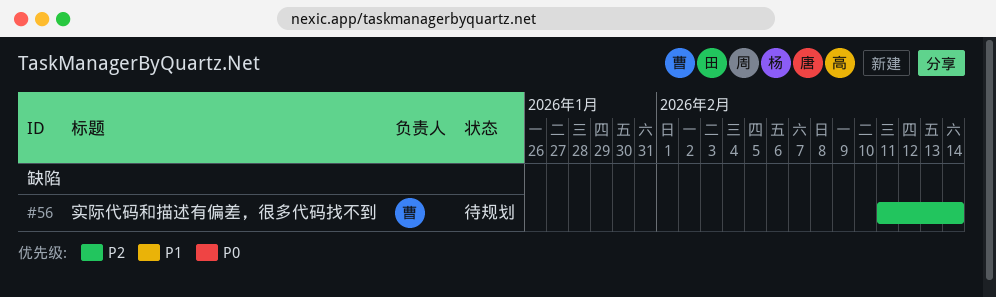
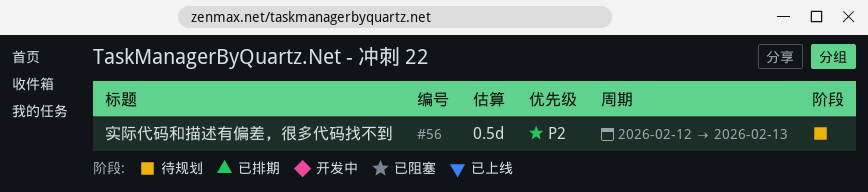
#56, start: Feb 11 -> Feb 12
#56, due: Feb 14 -> Feb 13

